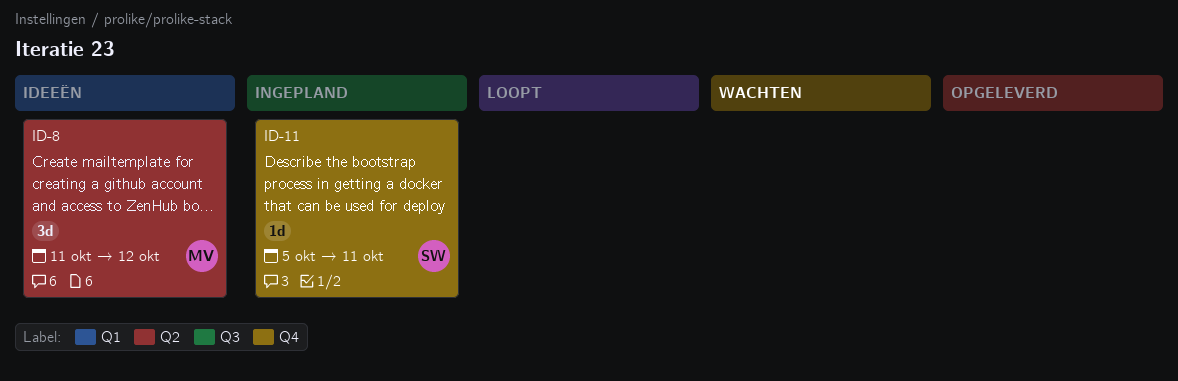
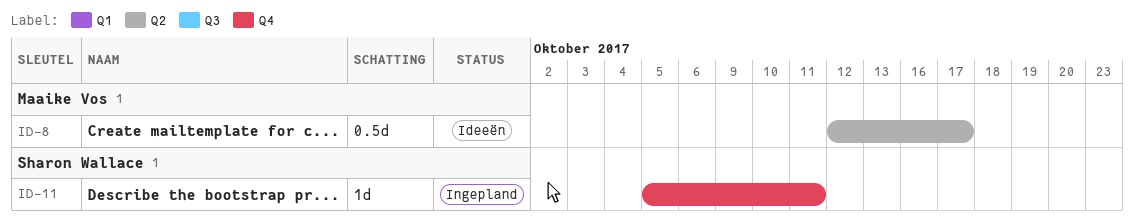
ID-8, estimate: 3d -> 0.5d
ID-8, start: Oct 11 -> Oct 12
ID-8, due: Oct 12 -> Oct 17

